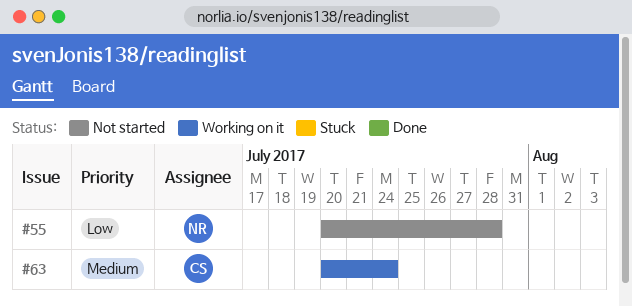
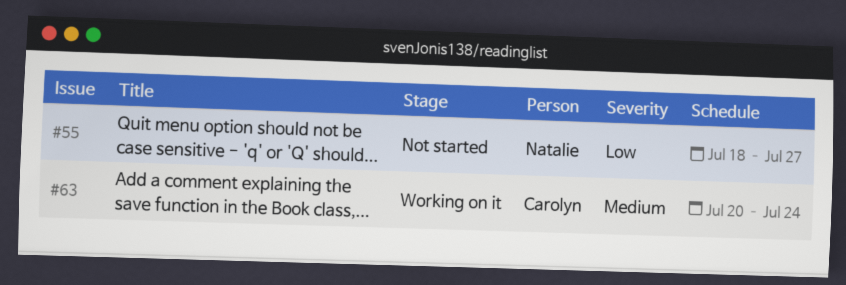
#55, start: Jul 20 -> Jul 18
#55, due: Jul 28 -> Jul 27

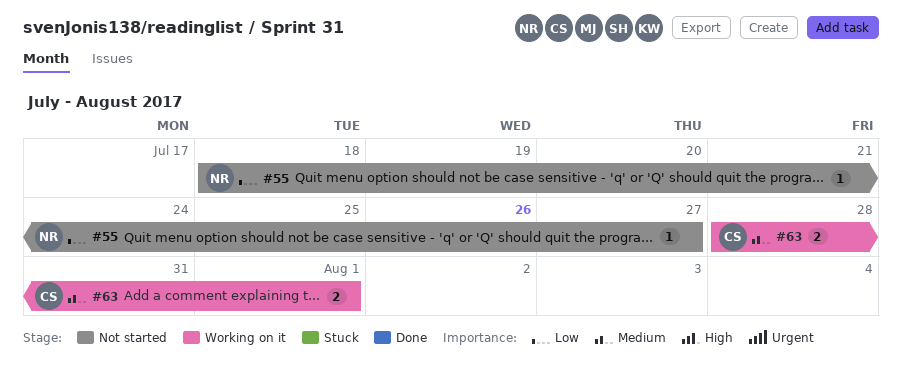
#63, start: Jul 20 -> Jul 28
#63, due: Jul 24 -> Aug 1

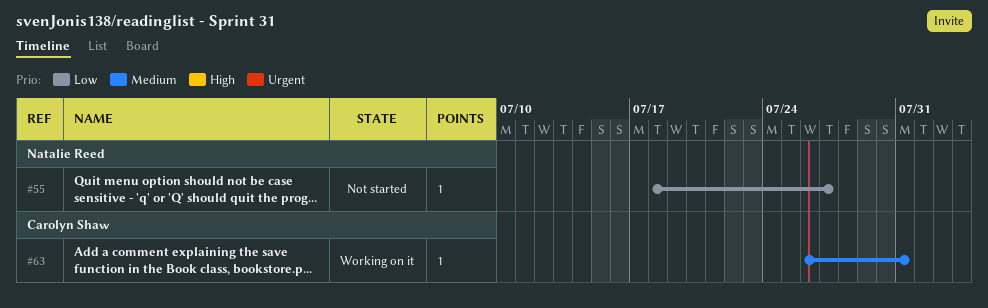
#63, estimate: 2 -> 1
#63, start: Jul 28 -> Jul 26
#63, due: Aug 1 -> Jul 31

